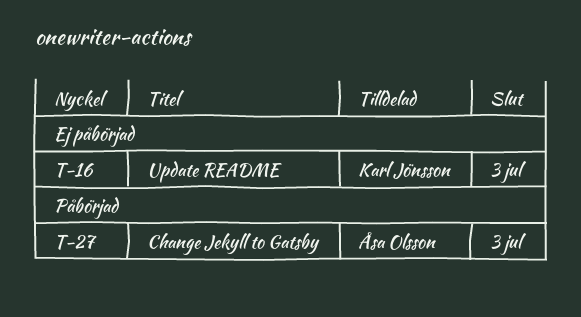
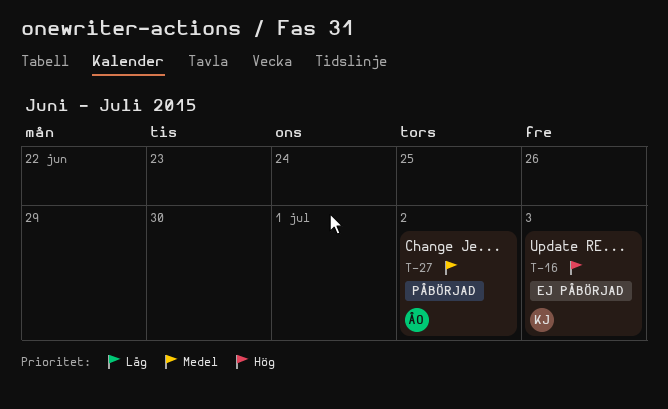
T-27, due: Jul 3 -> Jul 2

